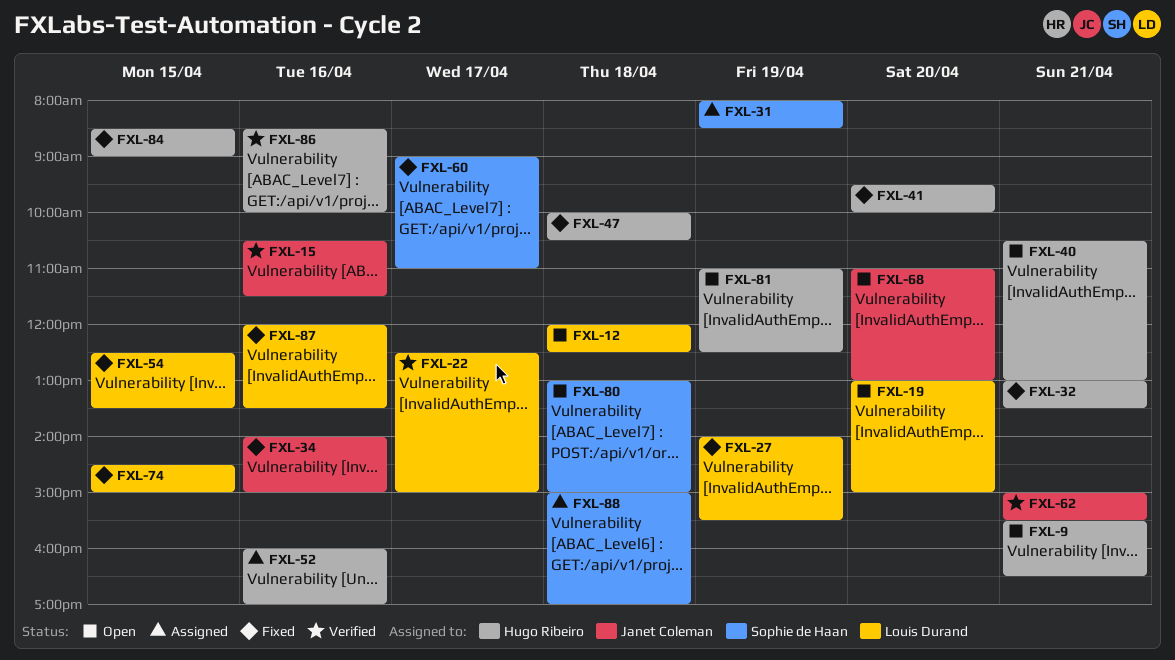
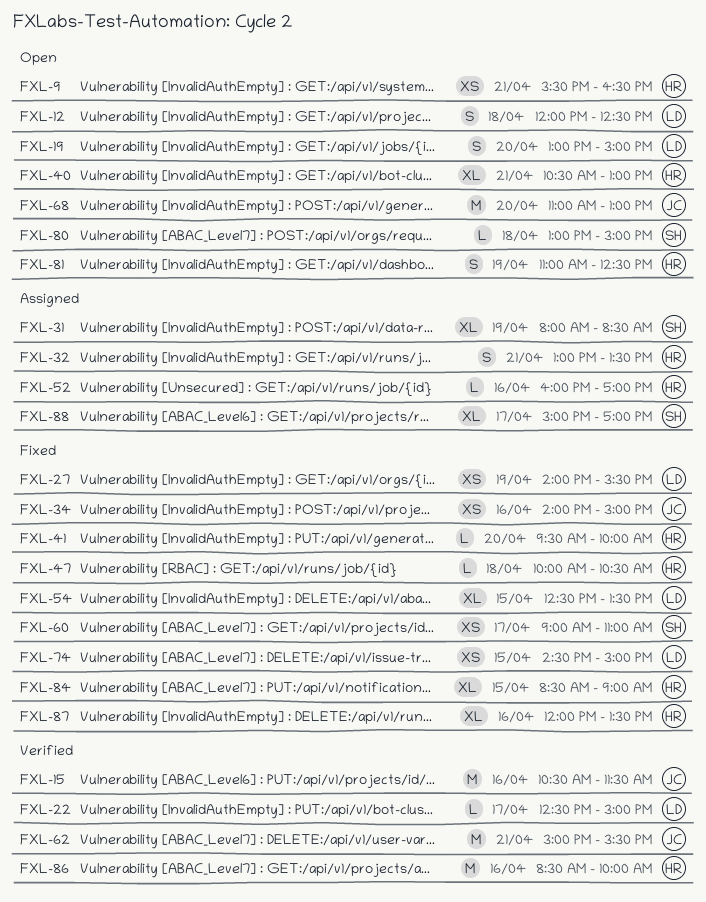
FXL-32, status: Fixed -> Assigned
FXL-87, owner: Louis Durand -> Hugo Ribeiro
FXL-88, day: Apr 18 -> Apr 17

